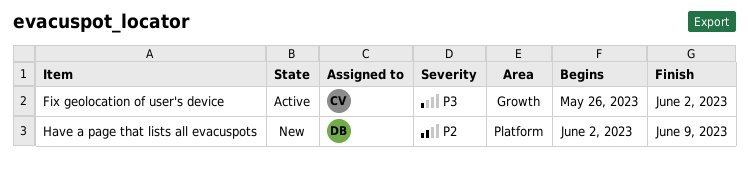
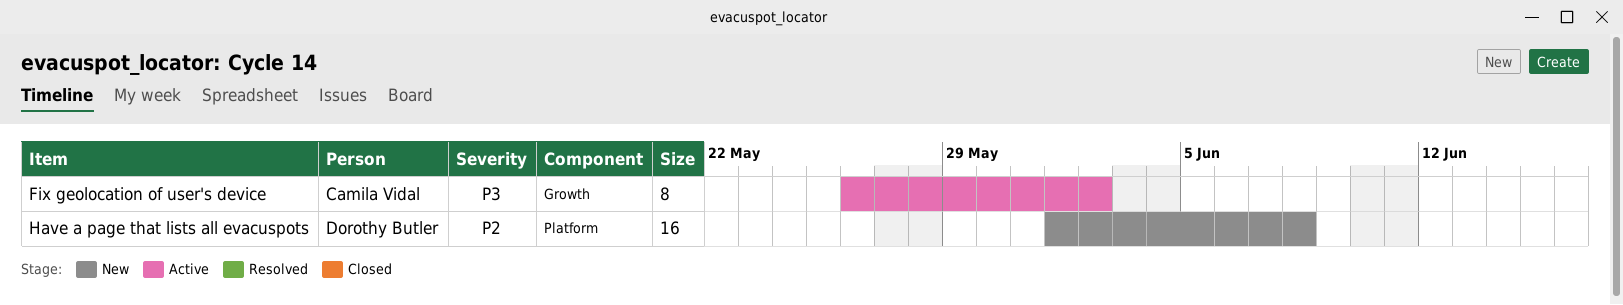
Have a page that lists all evacuspots, start: Jun 2 -> Jun 1
Have a page that lists all evacuspots, due: Jun 9 -> Jun 8

